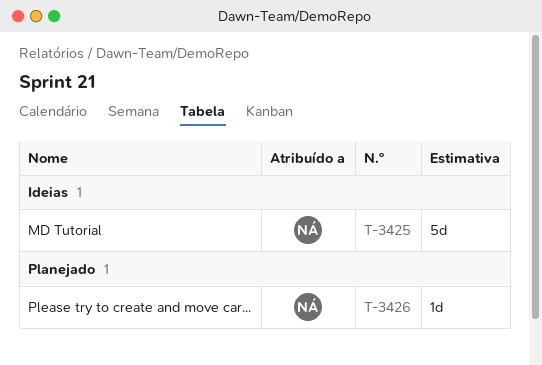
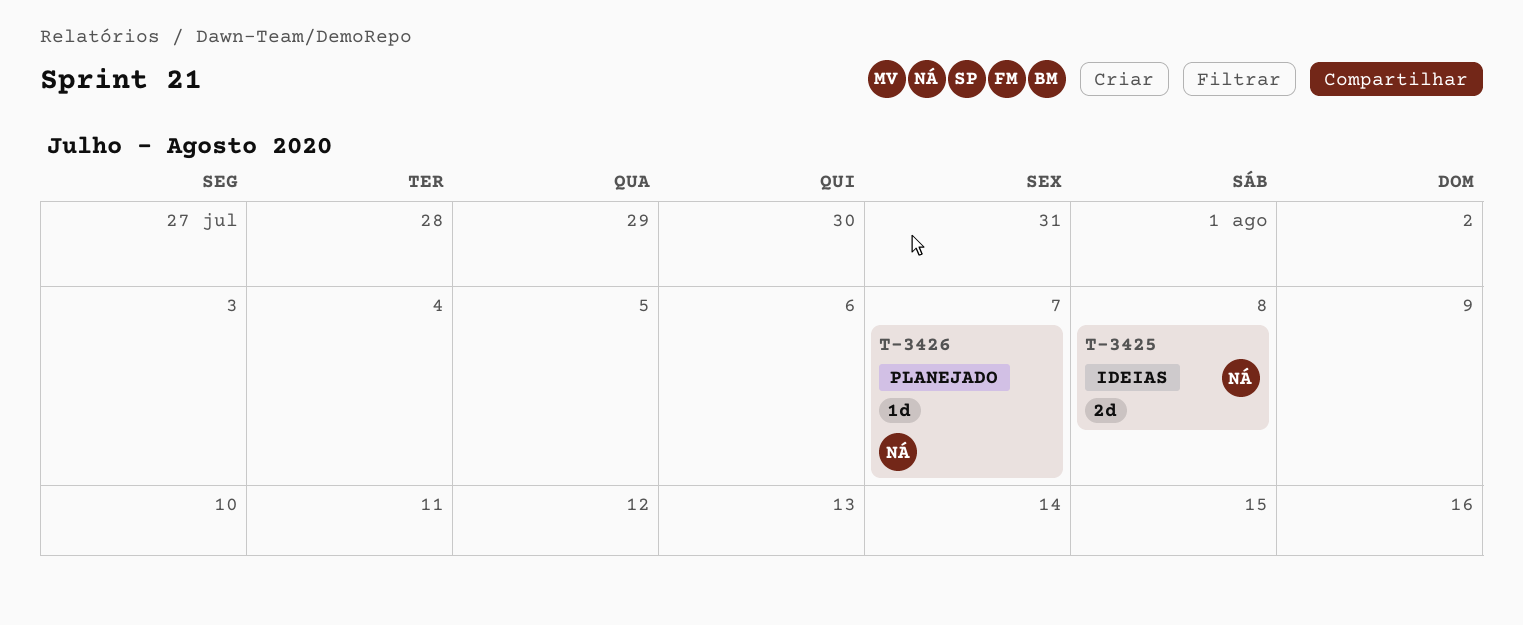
T-3425, estimate: 5d -> 2d

